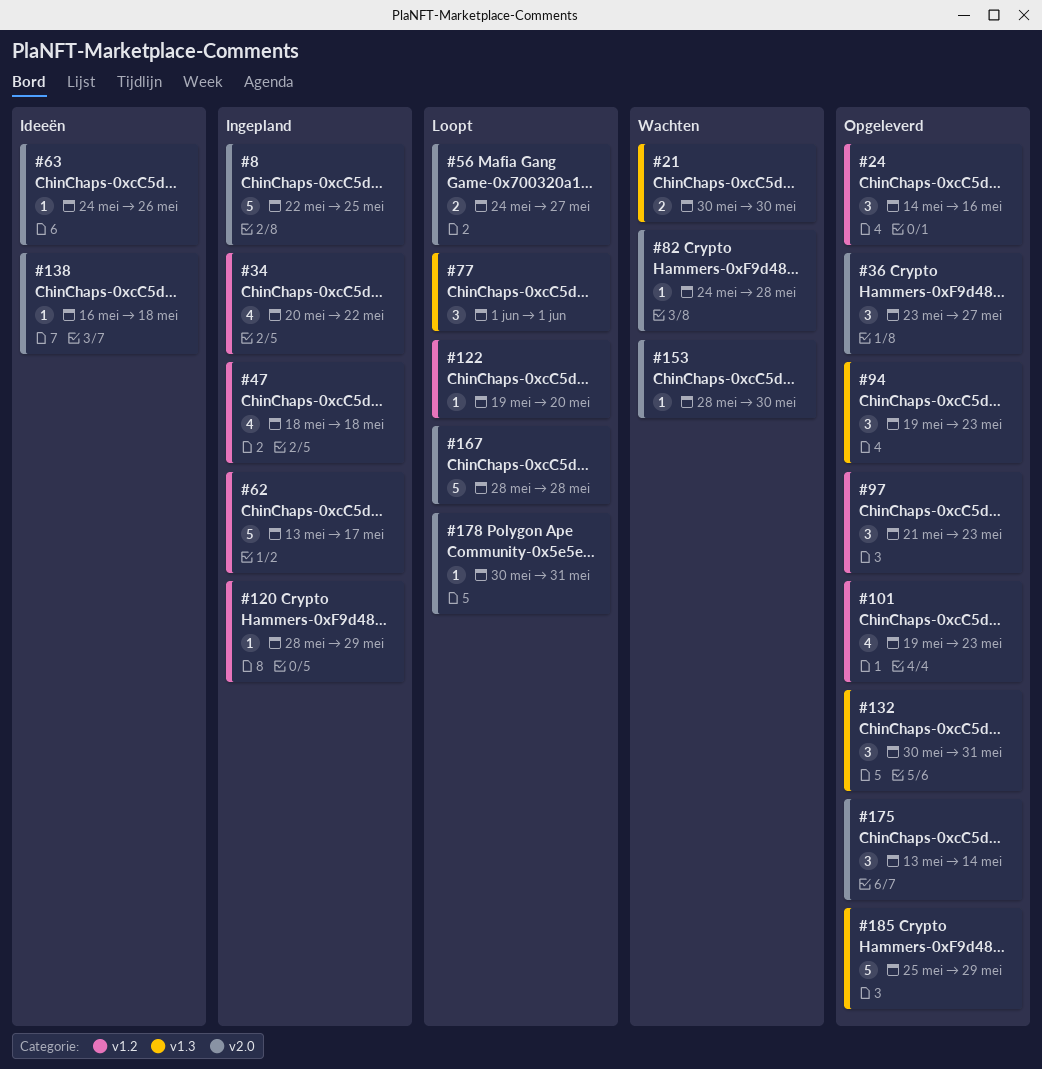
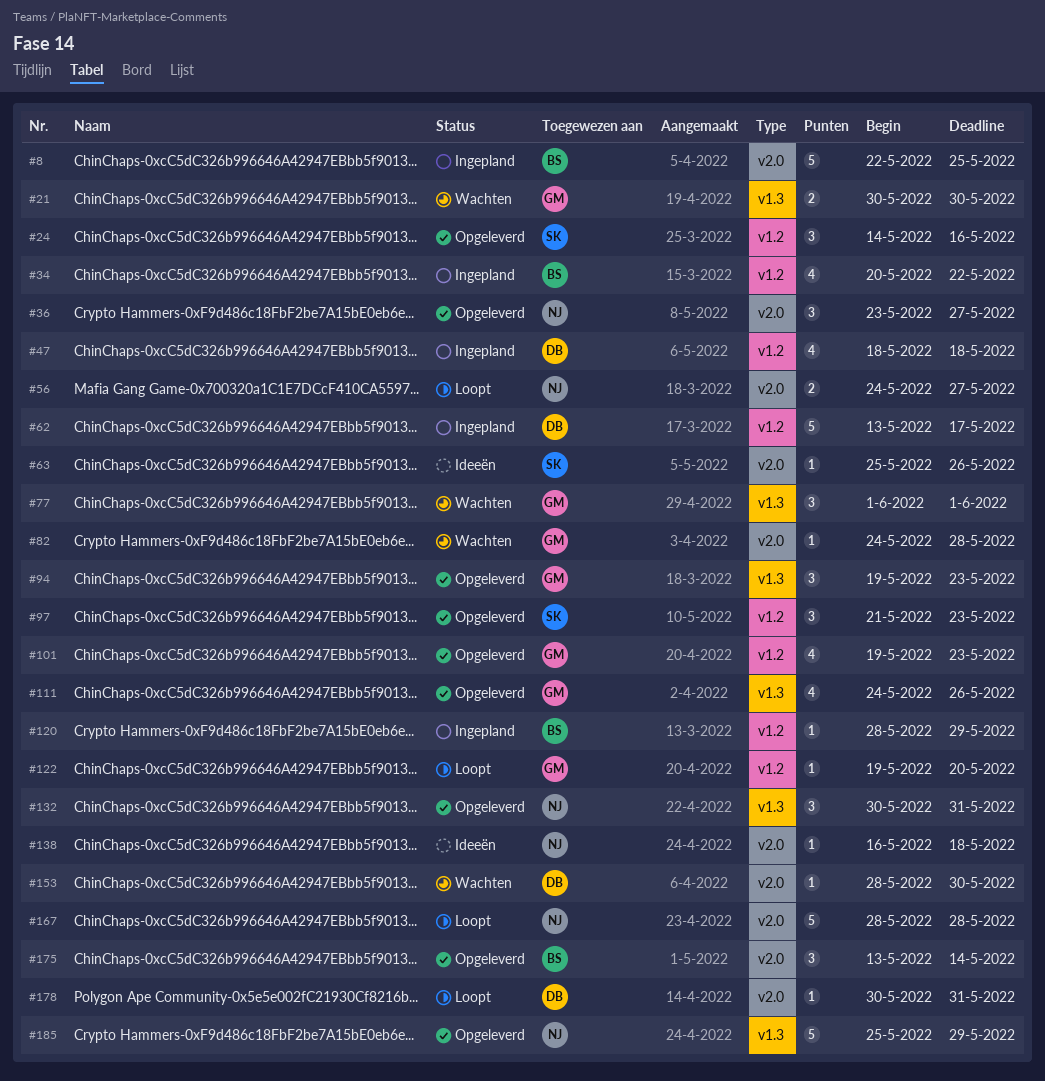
#63, start: May 24 -> May 25
#77, status: Loopt -> Wachten
#111: none -> present

